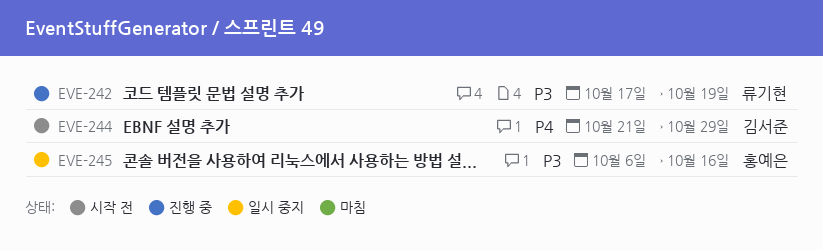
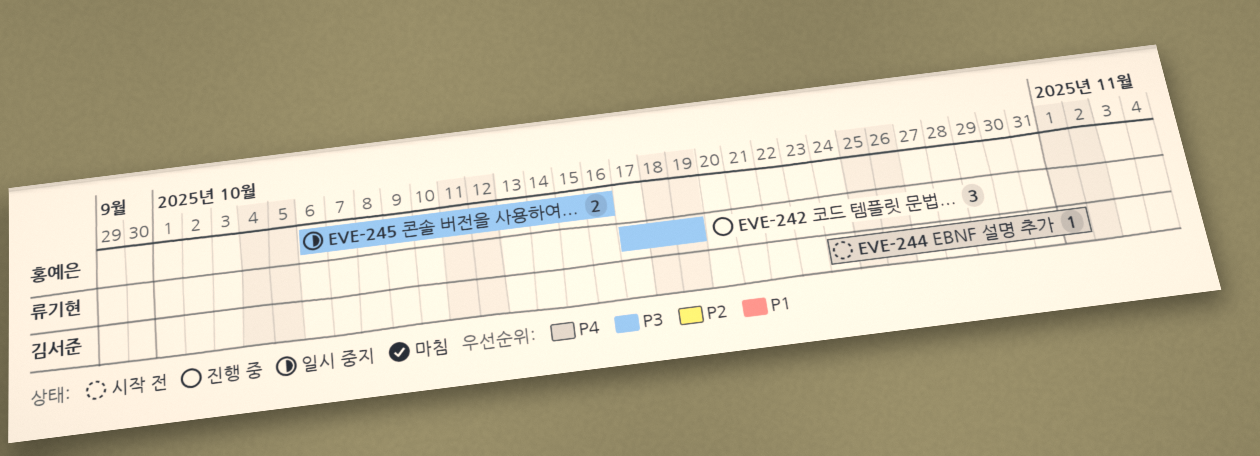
EVE-244, start: Oct 21 -> Oct 24
EVE-244, due: Oct 29 -> Nov 1

